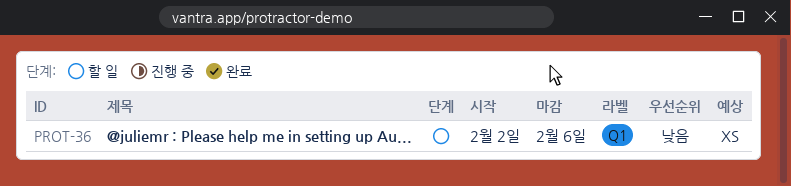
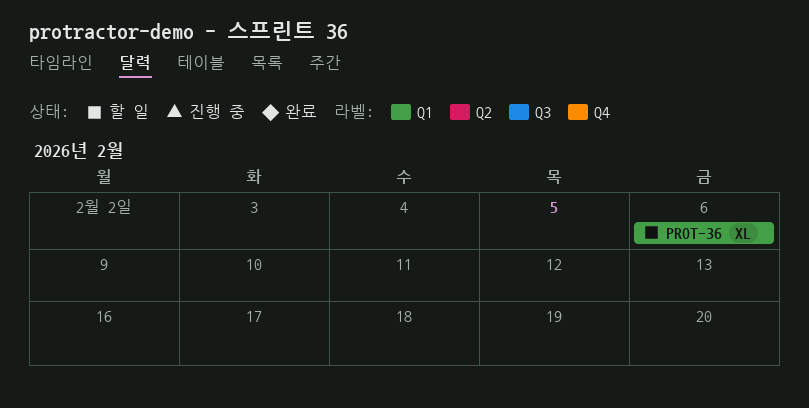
PROT-36, estimate: XS -> XL
PROT-36, start: Feb 2 -> Feb 6

